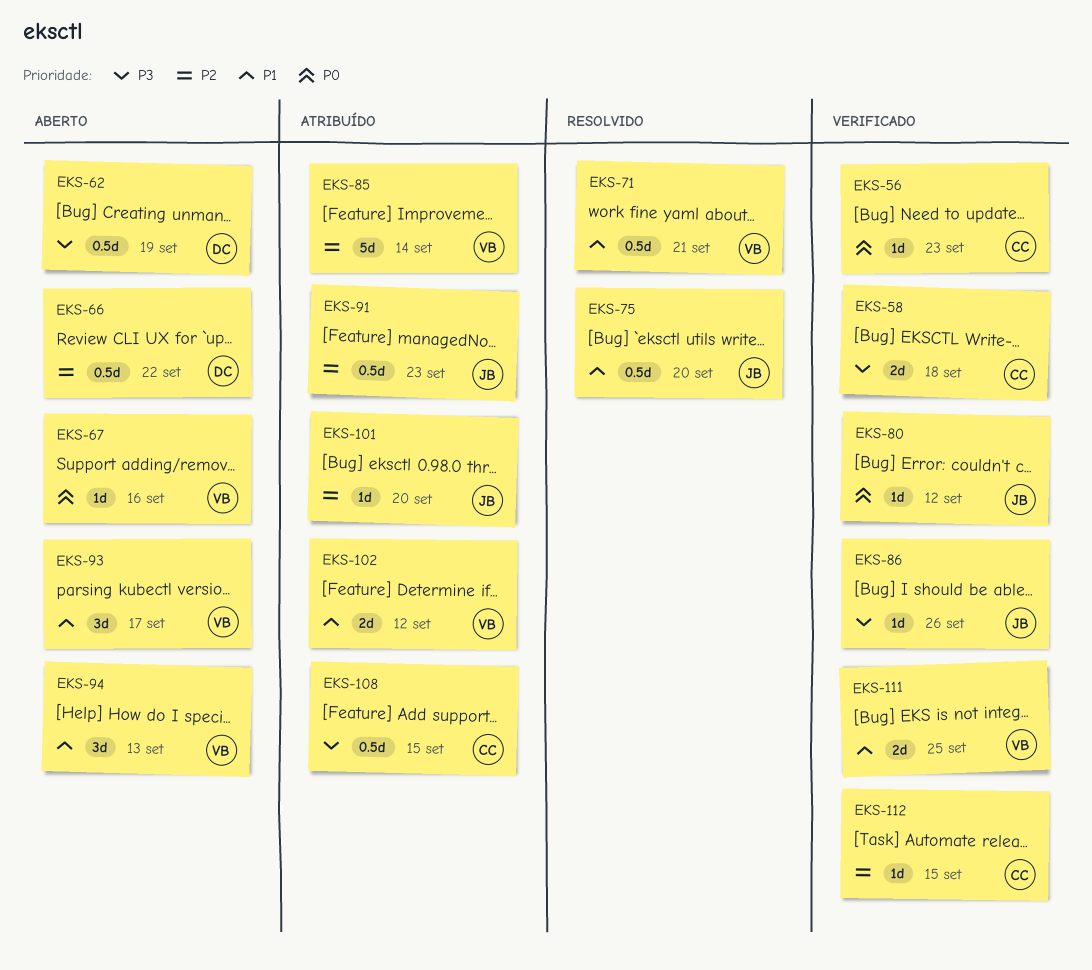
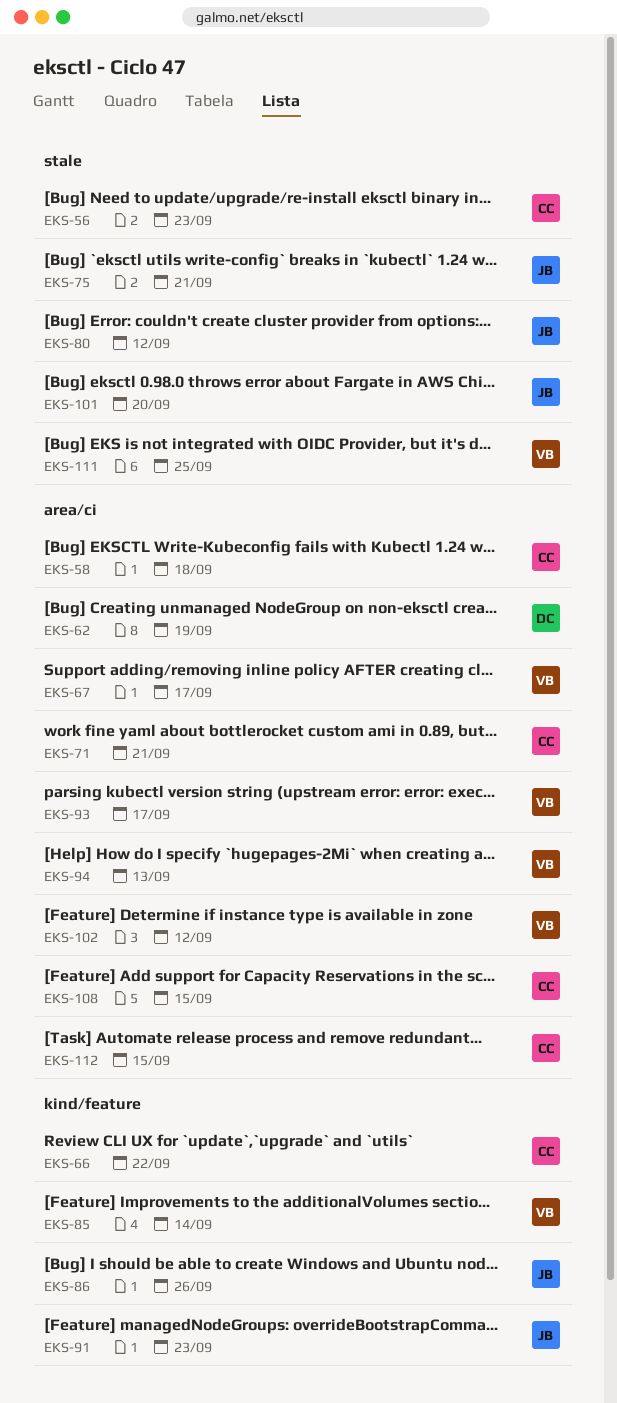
EKS-66, owner: DC -> CC
EKS-67, due: Sep 16 -> Sep 17
EKS-71, owner: VB -> CC
EKS-75, due: Sep 20 -> Sep 21

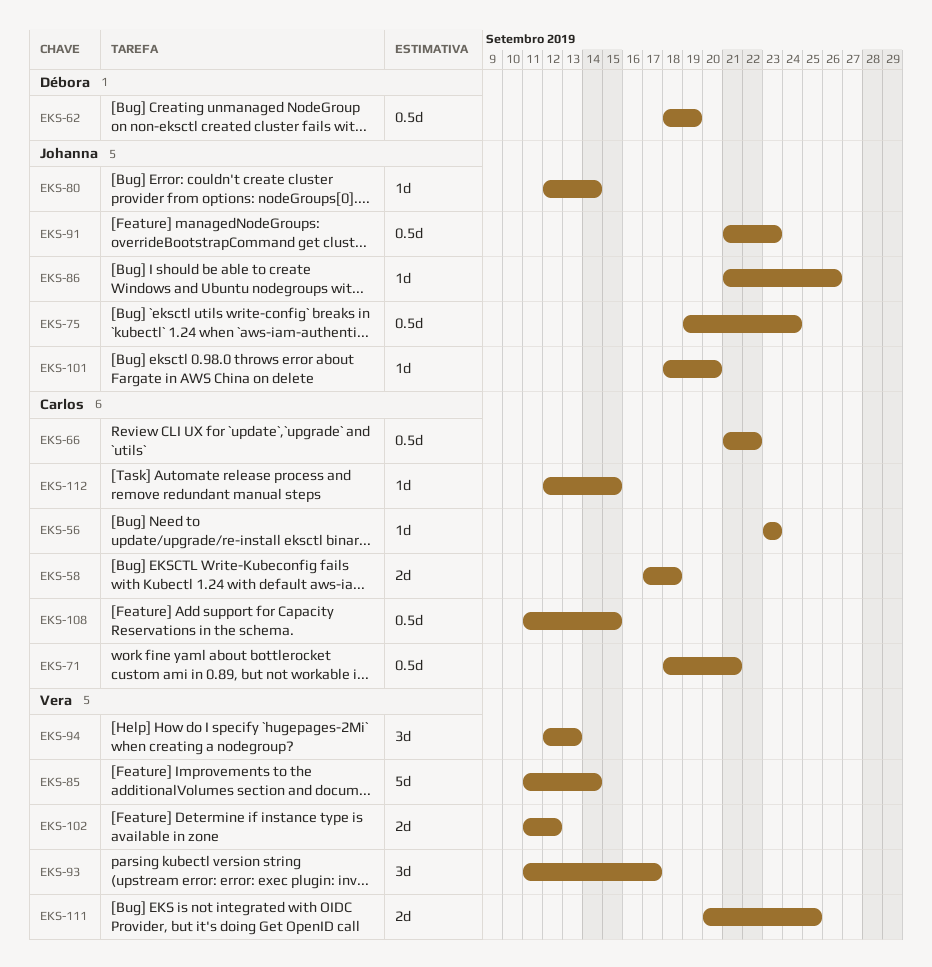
EKS-67: present -> none
EKS-75, due: Sep 21 -> Sep 24
EKS-80, due: Sep 12 -> Sep 14

